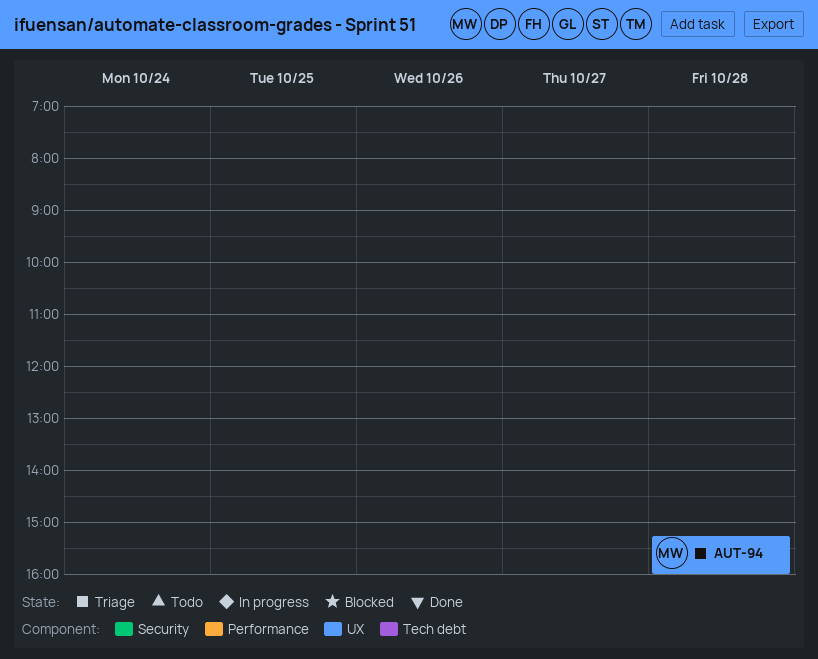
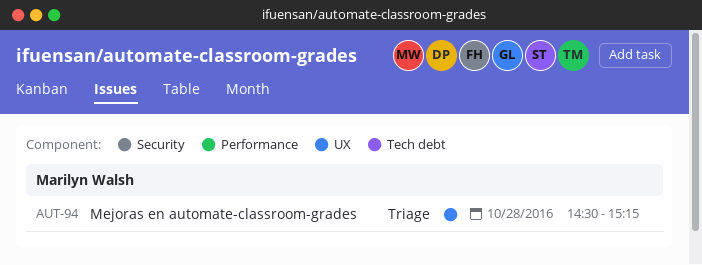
AUT-94, begins: 15:15 -> 14:30
AUT-94, ends: 16:00 -> 15:15

